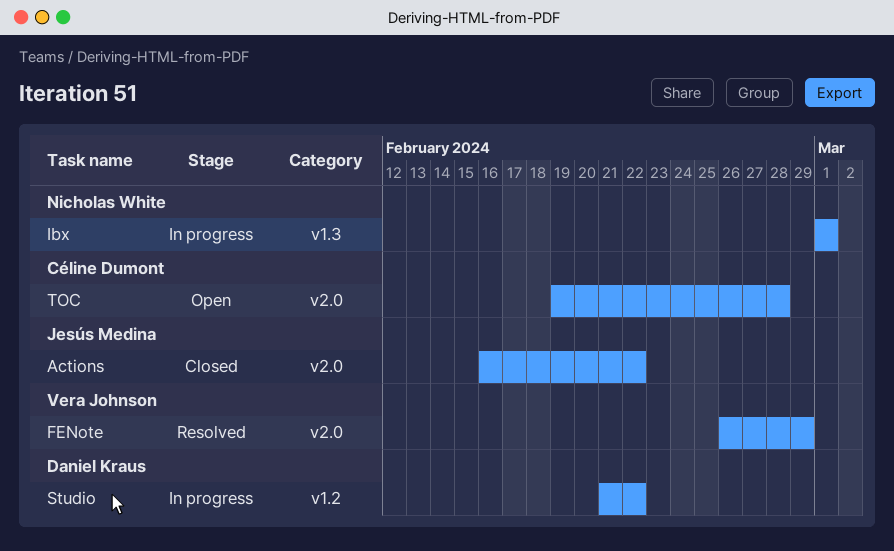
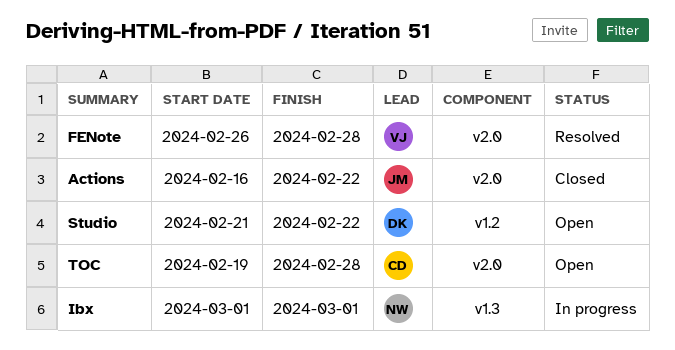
FENote, due: Feb 29 -> Feb 28
Studio, status: In progress -> Open

